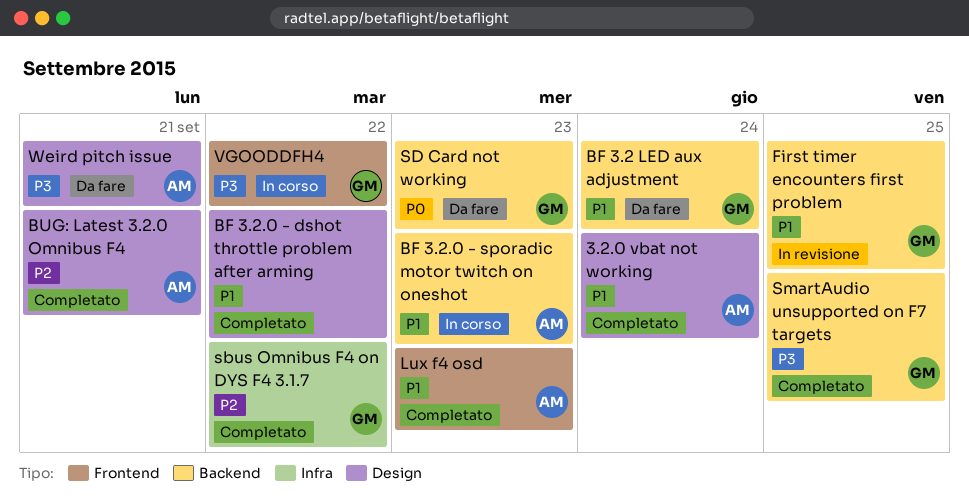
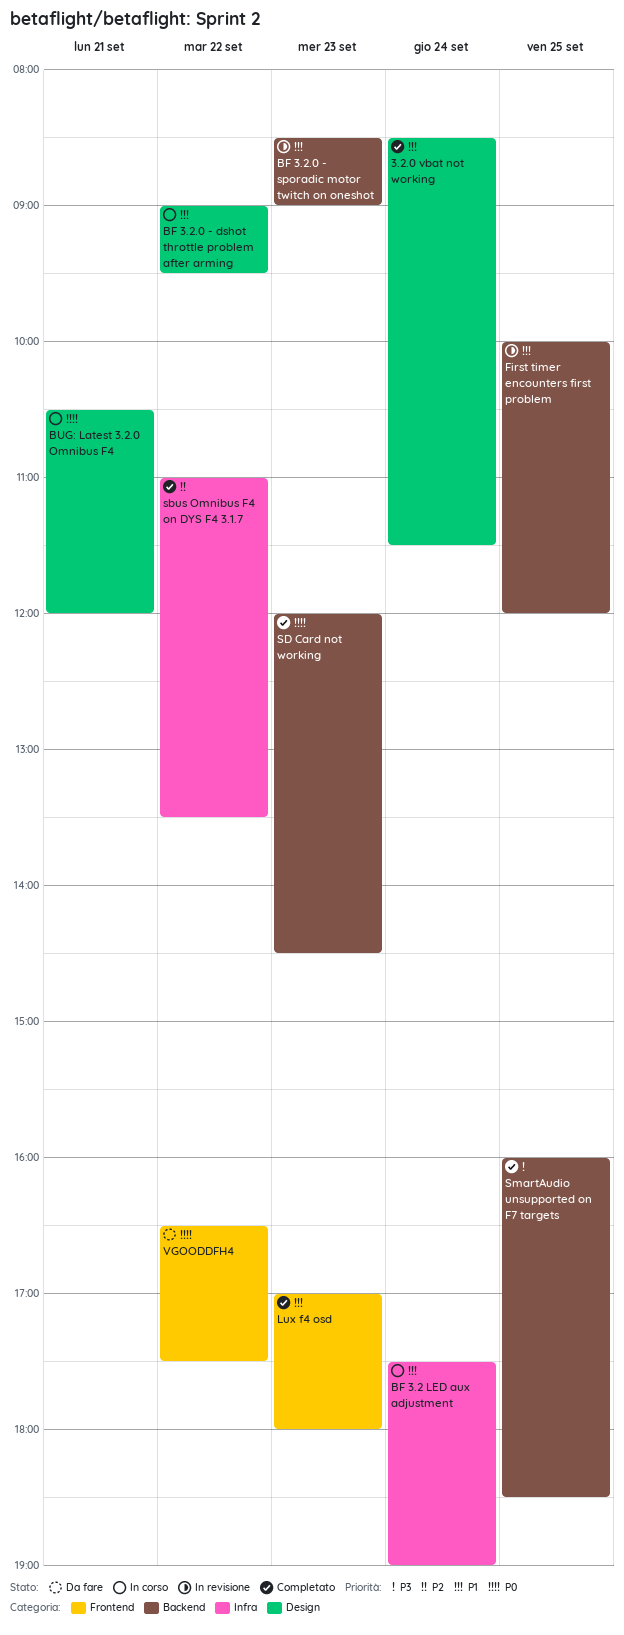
BF 3.2 LED aux adjustment, status: Da fare -> In corso
BF 3.2 LED aux adjustment, label: Backend -> Infra
BF 3.2.0 - dshot throttle problem after arming, status: Completato -> In corso
BF 3.2.0 - sporadic motor twitch on oneshot, status: In corso -> In revisione
BUG: Latest 3.2.0 Omnibus F4, status: Completato -> In corso
BUG: Latest 3.2.0 Omnibus F4, priority: P2 -> P0
SD Card not working, status: Da fare -> Completato
VGOODDFH4, status: In corso -> Da fare
VGOODDFH4, priority: P3 -> P0
Weird pitch issue: present -> none

